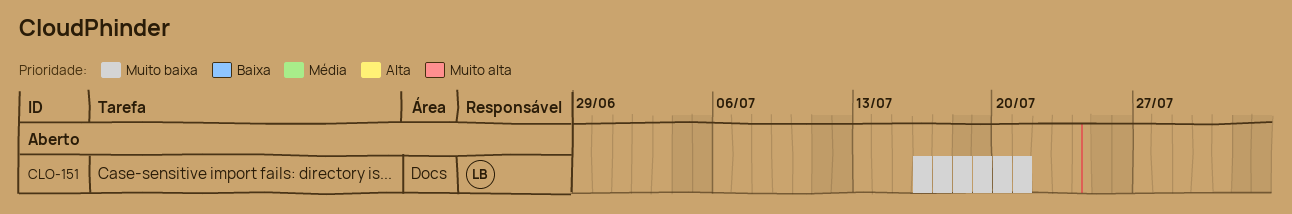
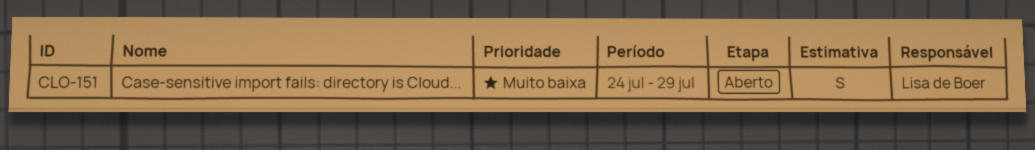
CLO-151, start: Jul 16 -> Jul 24
CLO-151, due: Jul 21 -> Jul 29

